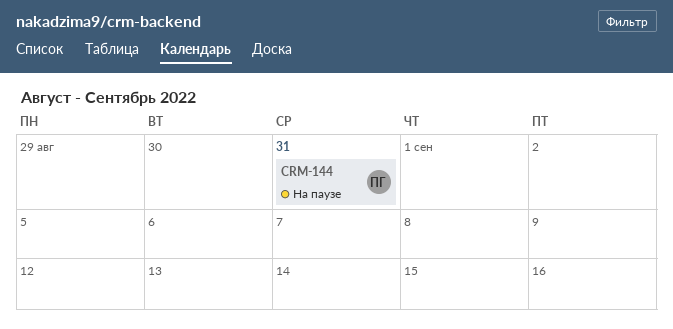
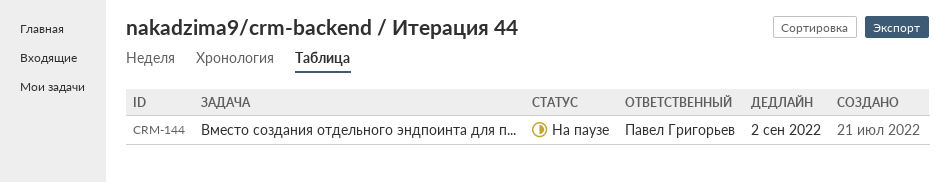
CRM-144, due: Aug 31 -> Sep 2

